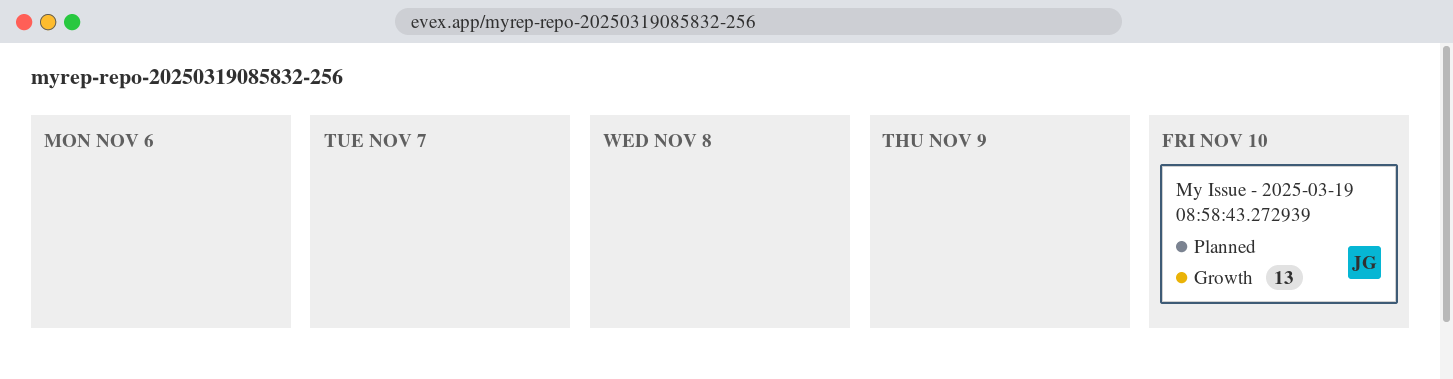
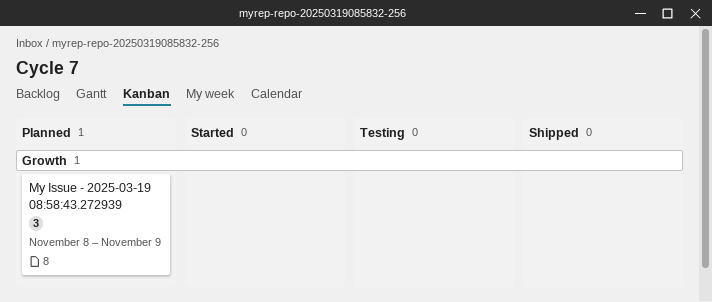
My Issue - 2025-03-19 08:58:43.272939, estimate: 13 -> 3
My Issue - 2025-03-19 08:58:43.272939, due: Nov 10 -> Nov 9

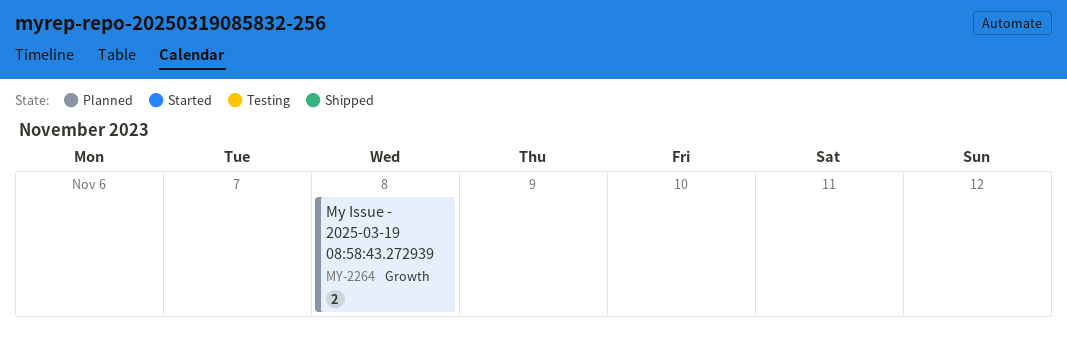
My Issue - 2025-03-19 08:58:43.272939, estimate: 3 -> 2
My Issue - 2025-03-19 08:58:43.272939, due: Nov 9 -> Nov 8

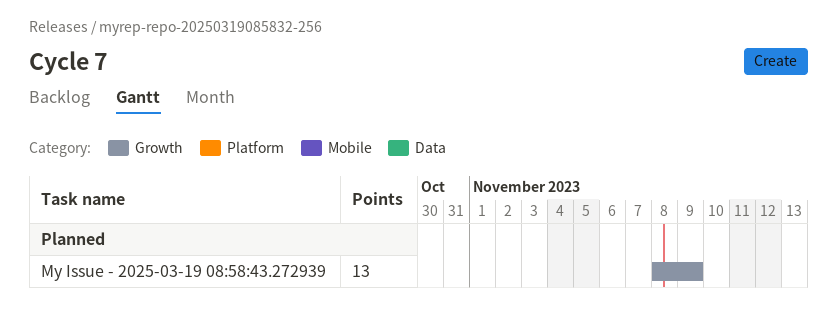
My Issue - 2025-03-19 08:58:43.272939, estimate: 2 -> 13
My Issue - 2025-03-19 08:58:43.272939, due: Nov 8 -> Nov 9

